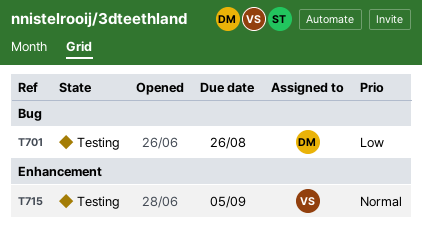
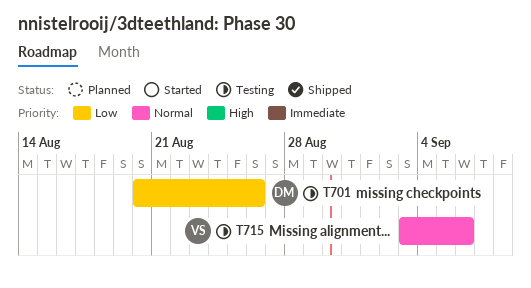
T715, due: Sep 5 -> Sep 6

